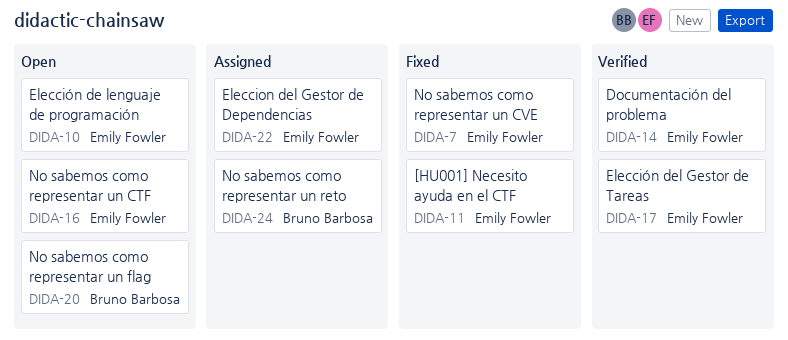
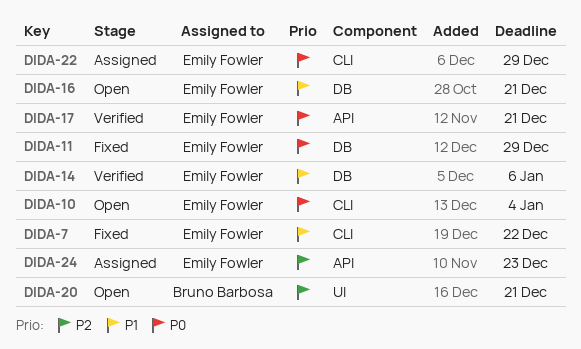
DIDA-24, owner: Bruno Barbosa -> Emily Fowler

